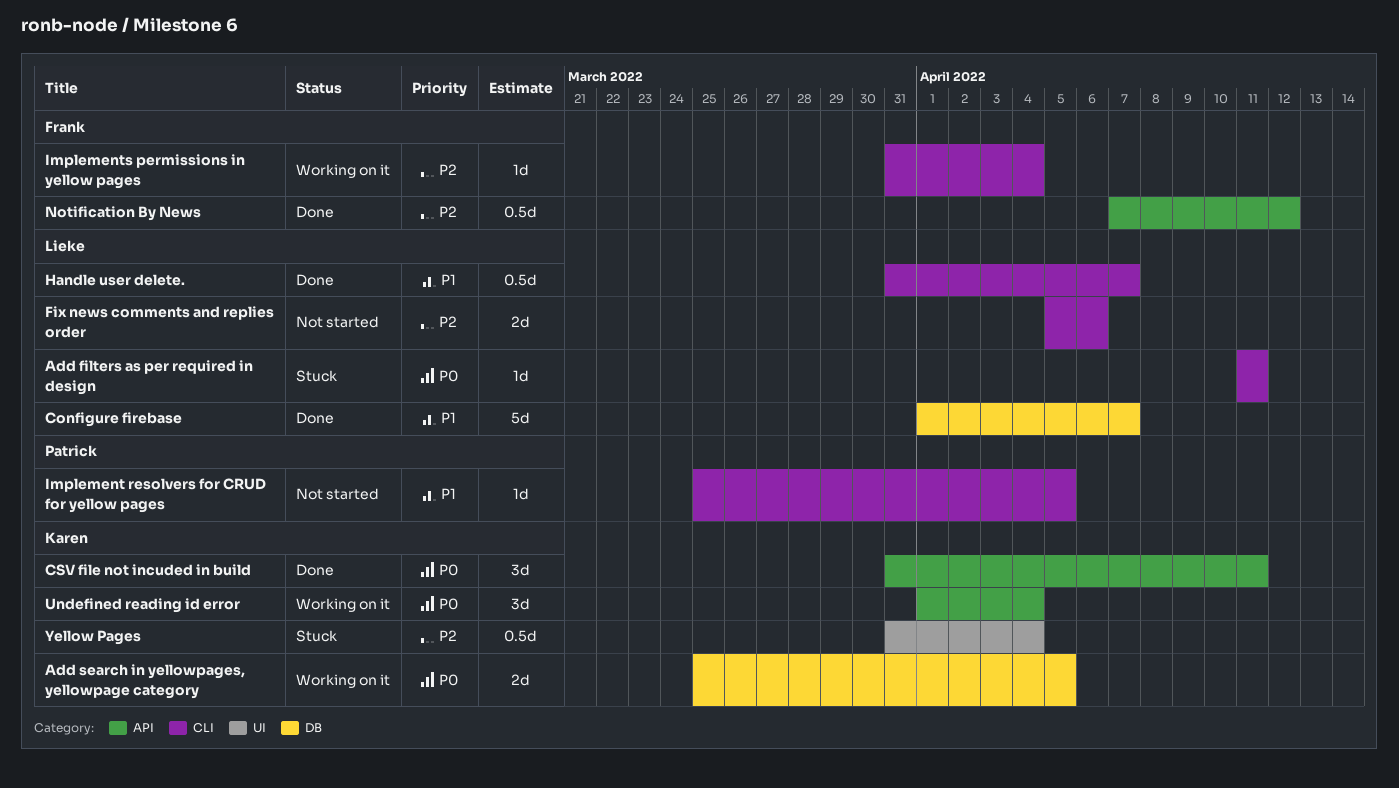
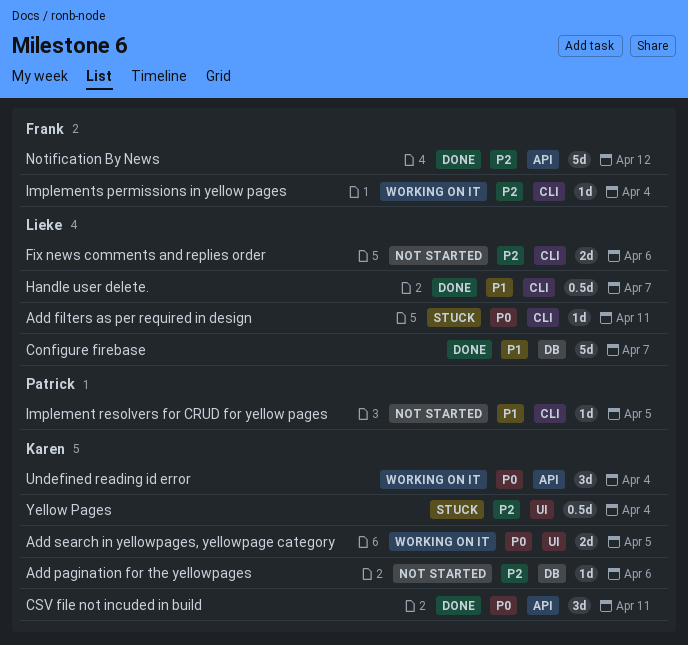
Add pagination for the yellowpages: none -> present
Add search in yellowpages, yellowpage category, label: DB -> UI
Notification By News, estimate: 0.5d -> 5d

